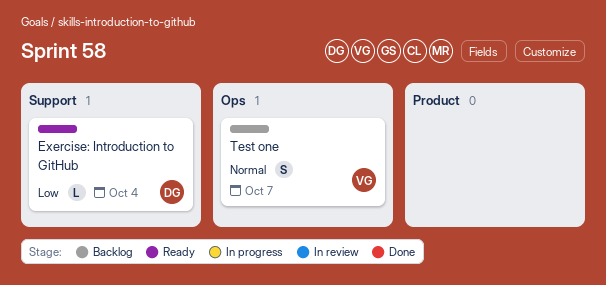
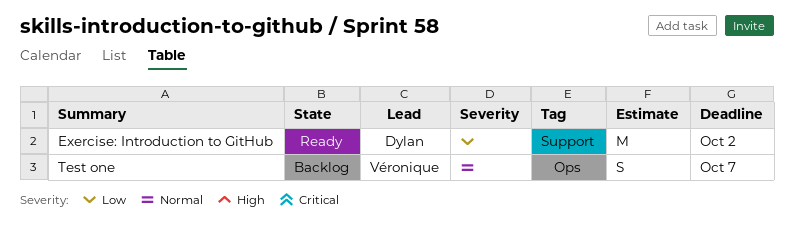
Exercise: Introduction to GitHub, estimate: L -> M
Exercise: Introduction to GitHub, due: Oct 4 -> Oct 2

